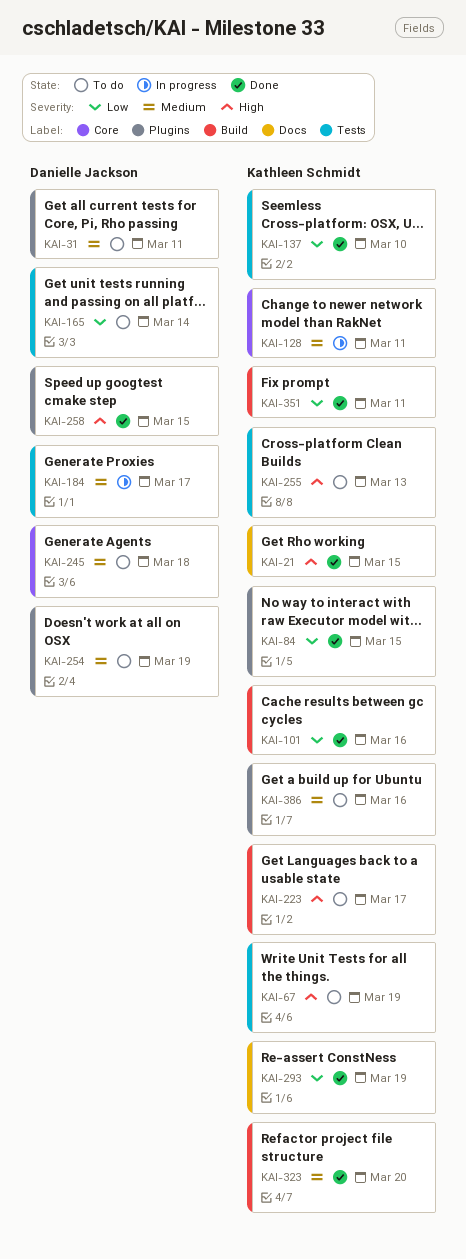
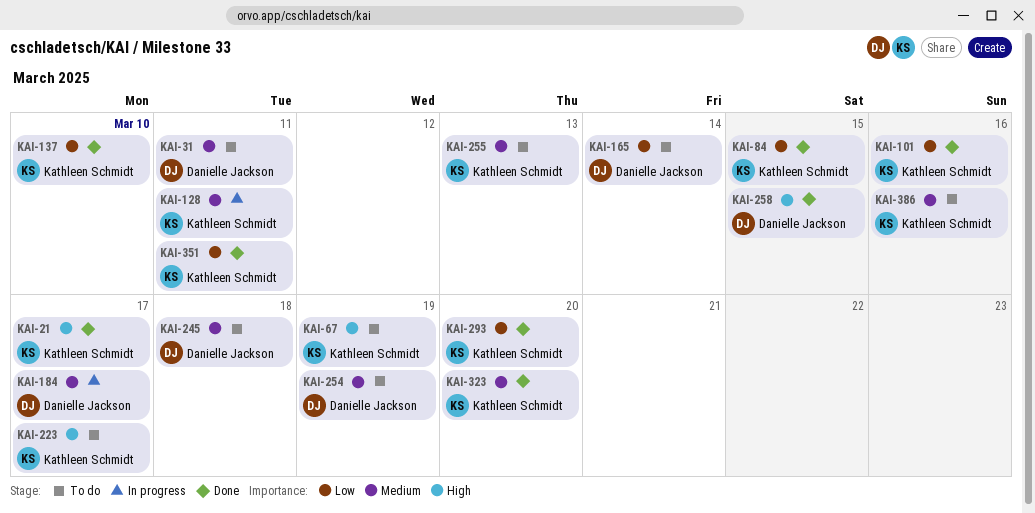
KAI-21, due: Mar 15 -> Mar 17
KAI-255, priority: High -> Medium
KAI-293, due: Mar 19 -> Mar 20

